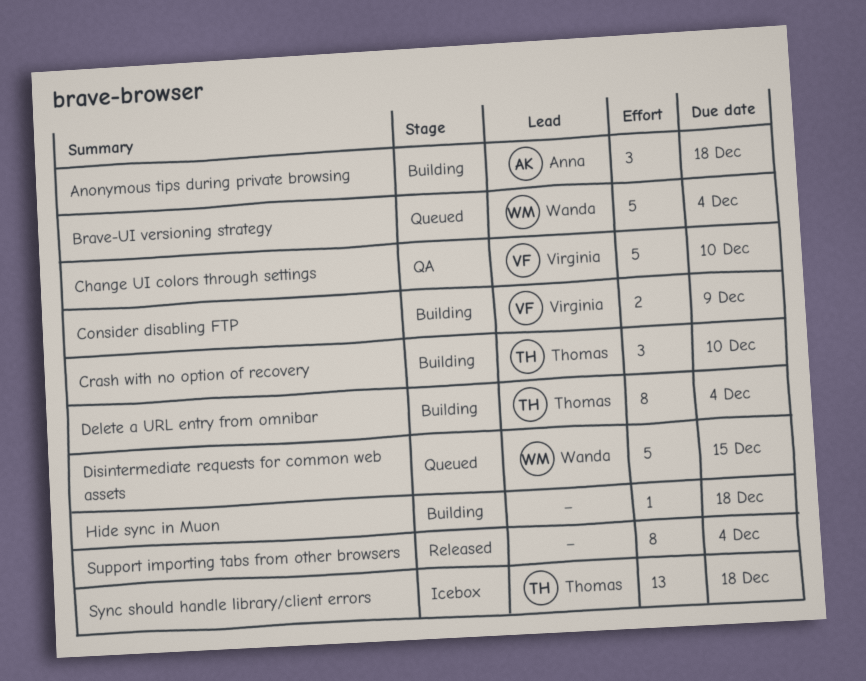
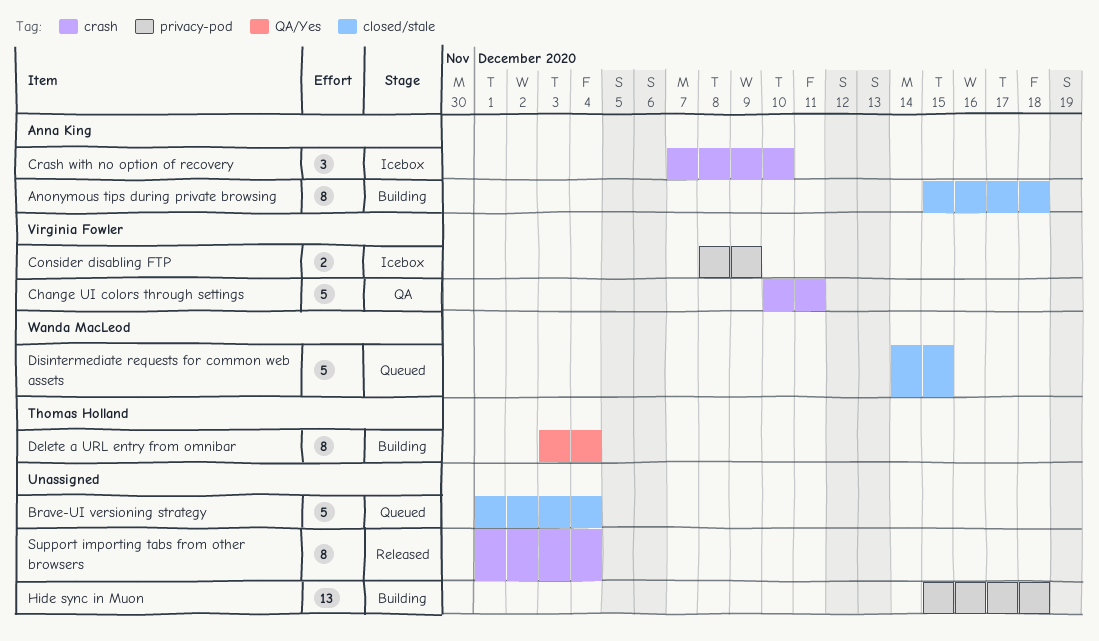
Anonymous tips during private browsing, estimate: 3 -> 8
Brave-UI versioning strategy, owner: Wanda MacLeod -> none
Change UI colors through settings, due: Dec 10 -> Dec 11
Consider disabling FTP, status: Building -> Icebox
Crash with no option of recovery, status: Building -> Icebox
Crash with no option of recovery, owner: Thomas Holland -> Anna King
Hide sync in Muon, estimate: 1 -> 13
Sync should handle library/client errors: present -> none

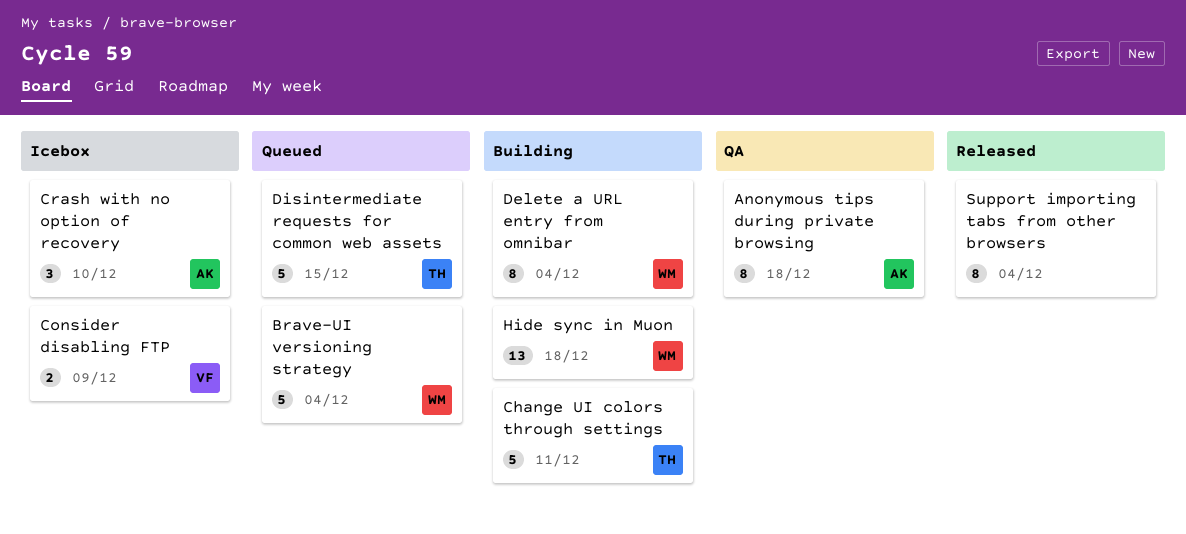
Anonymous tips during private browsing, status: Building -> QA
Brave-UI versioning strategy, owner: none -> Wanda MacLeod
Change UI colors through settings, status: QA -> Building
Change UI colors through settings, owner: Virginia Fowler -> Thomas Holland
Delete a URL entry from omnibar, owner: Thomas Holland -> Wanda MacLeod
Disintermediate requests for common web assets, owner: Wanda MacLeod -> Thomas Holland
Hide sync in Muon, owner: none -> Wanda MacLeod

